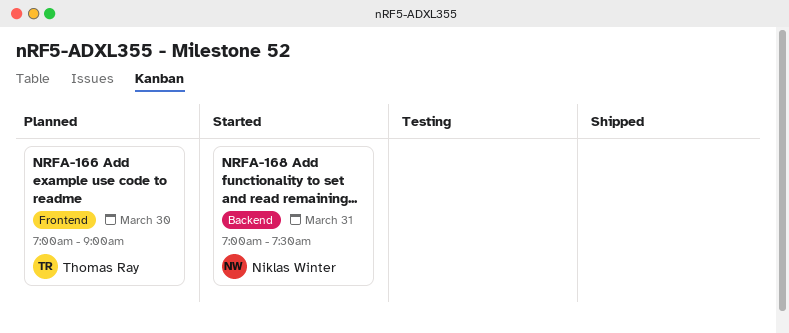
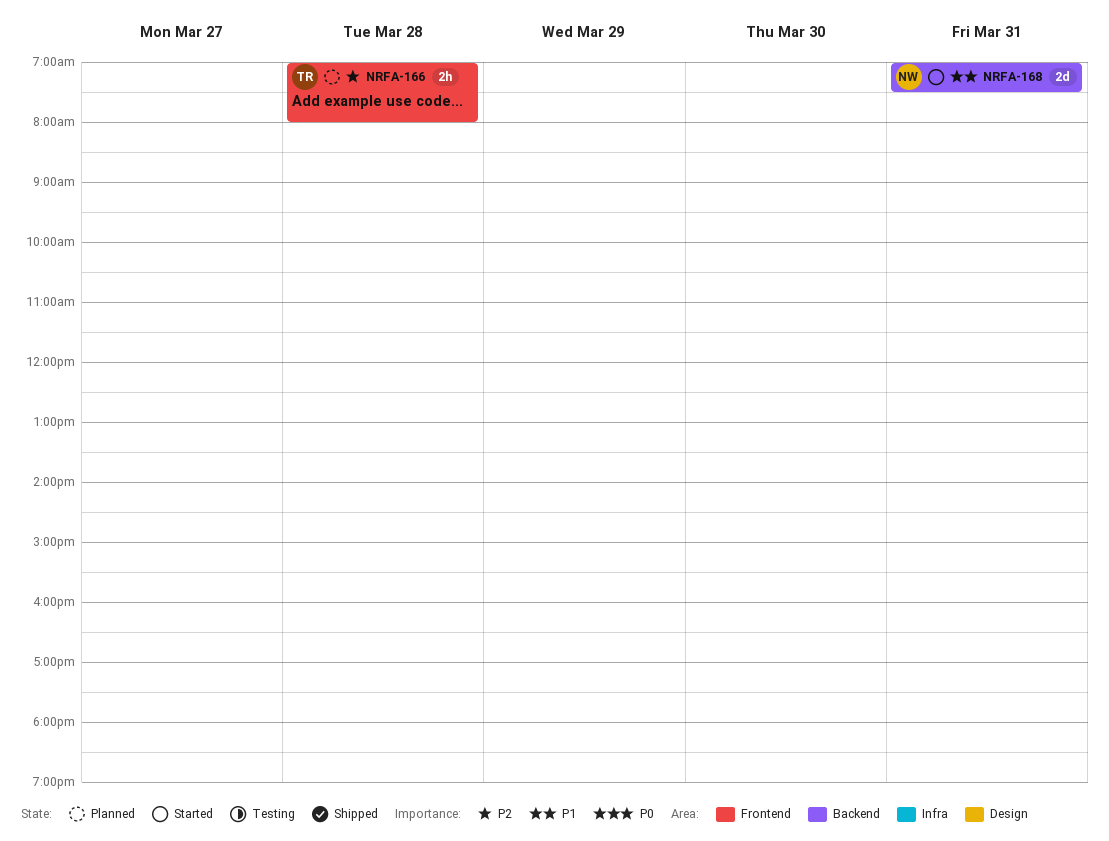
NRFA-166, day: Mar 30 -> Mar 28
NRFA-166, ends: 09:00 -> 08:00

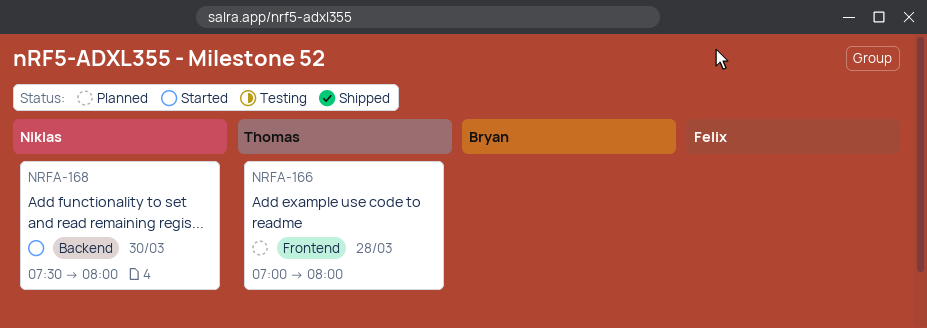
NRFA-168, day: Mar 31 -> Mar 30
NRFA-168, begins: 07:00 -> 07:30
NRFA-168, ends: 07:30 -> 08:00

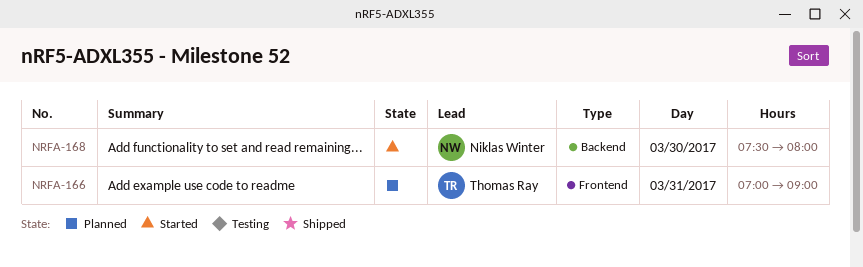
NRFA-166, day: Mar 28 -> Mar 31
NRFA-166, ends: 08:00 -> 09:00

